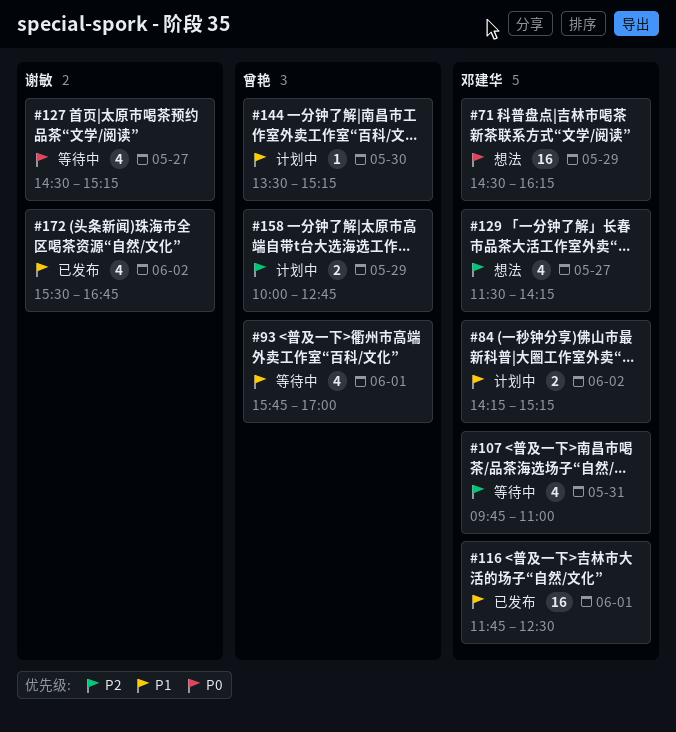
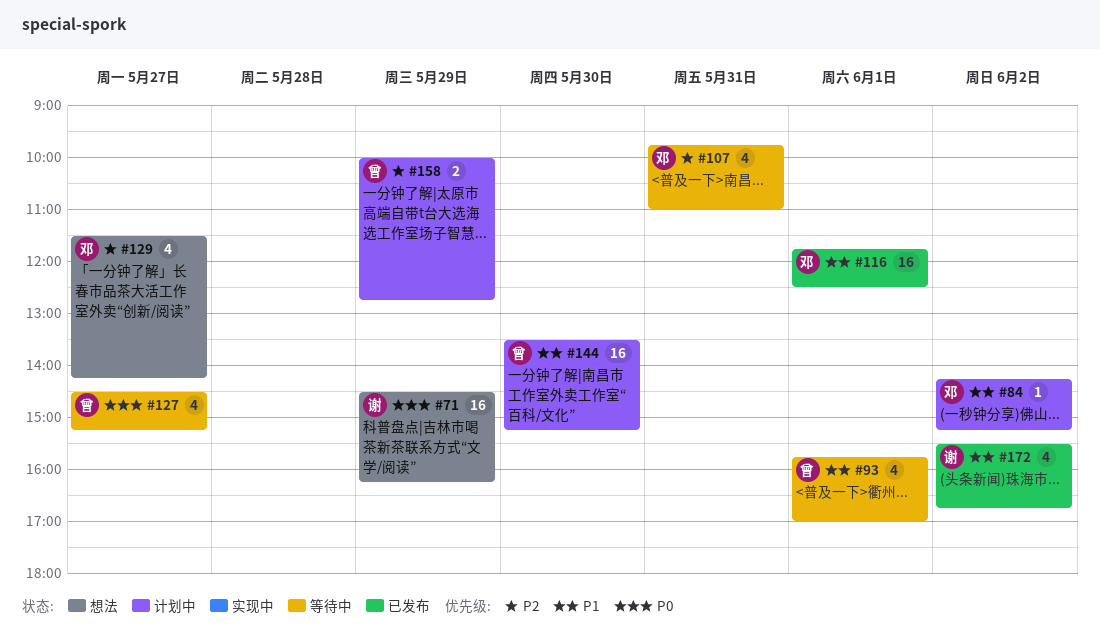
#71, owner: 邓建华 -> 谢敏
#84, estimate: 2 -> 1
#127, owner: 谢敏 -> 曾艳
#144, estimate: 1 -> 16

